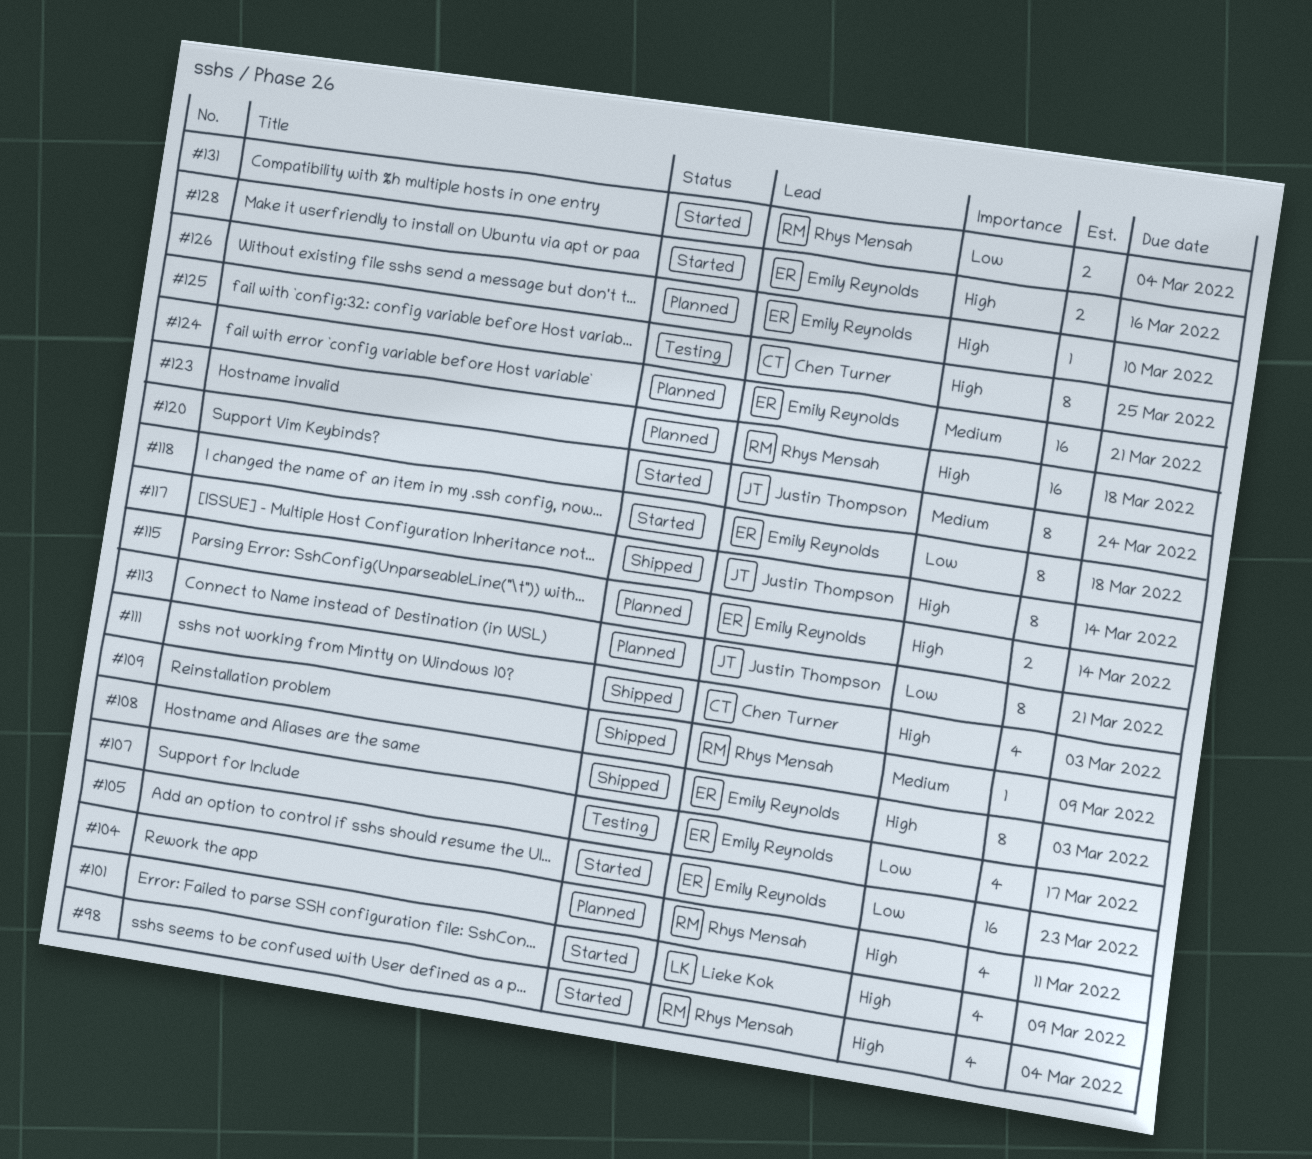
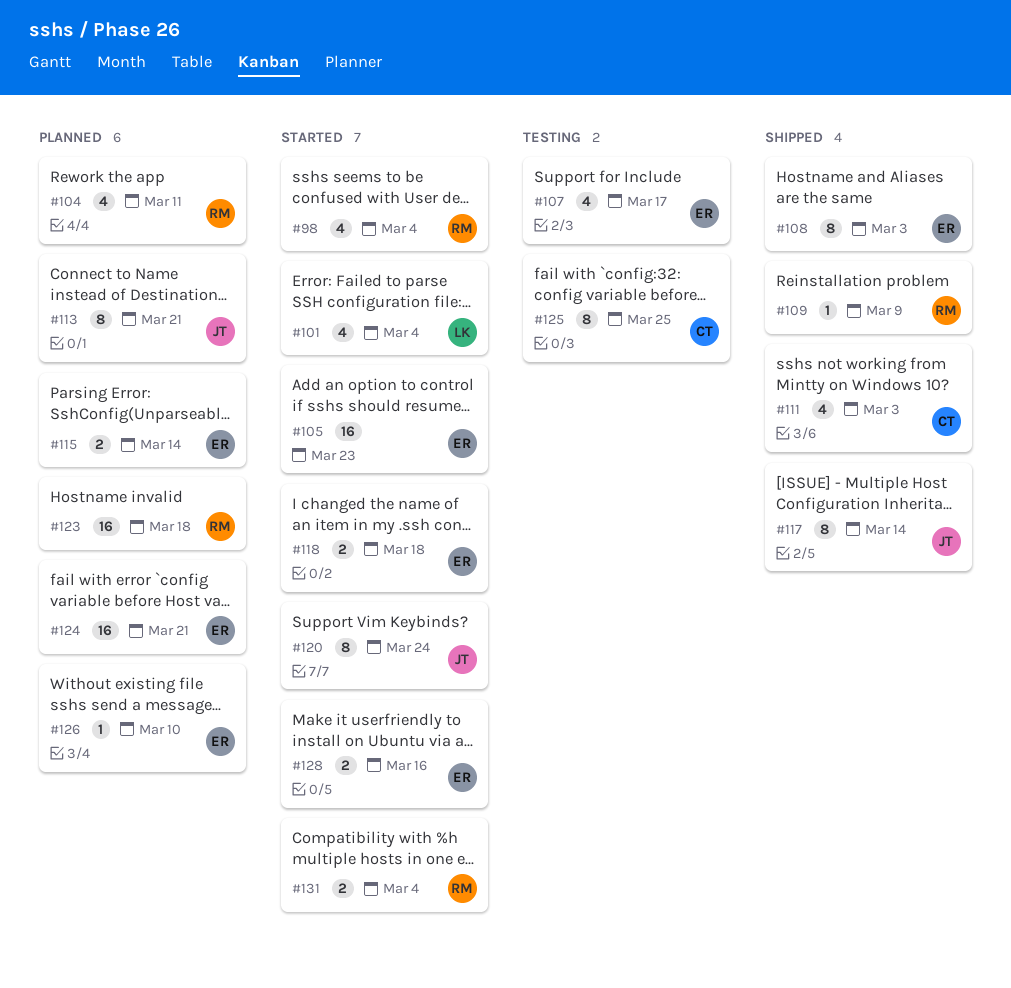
#101, due: Mar 9 -> Mar 4
#118, estimate: 8 -> 2

